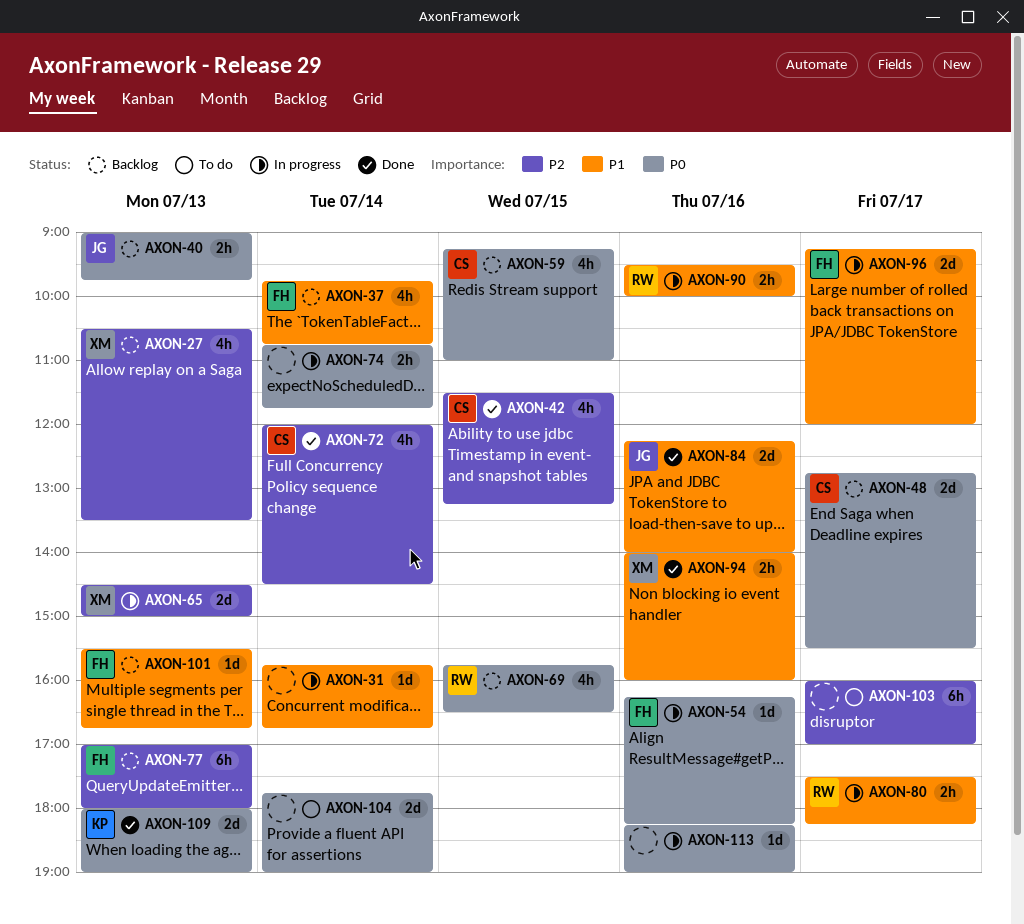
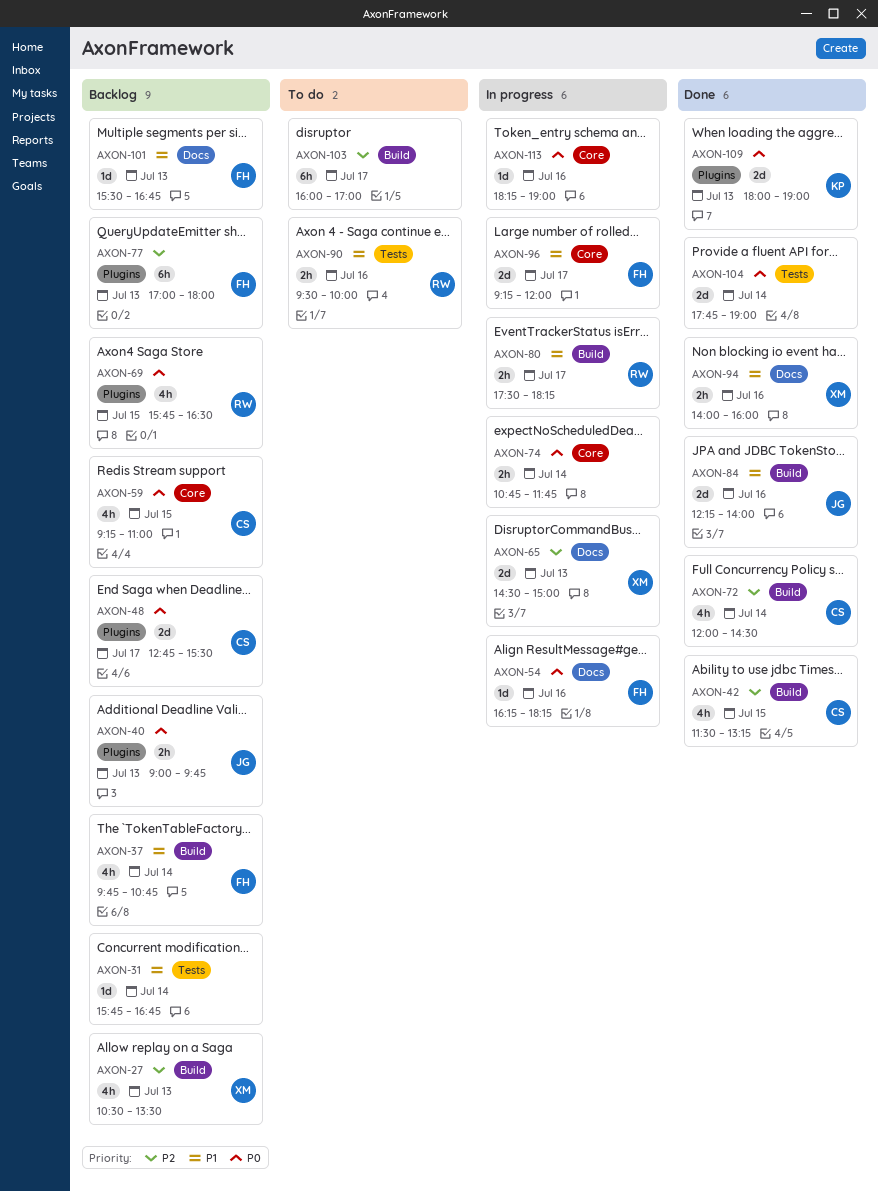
AXON-31, status: In progress -> Backlog
AXON-90, status: In progress -> To do
AXON-104, status: To do -> Done

